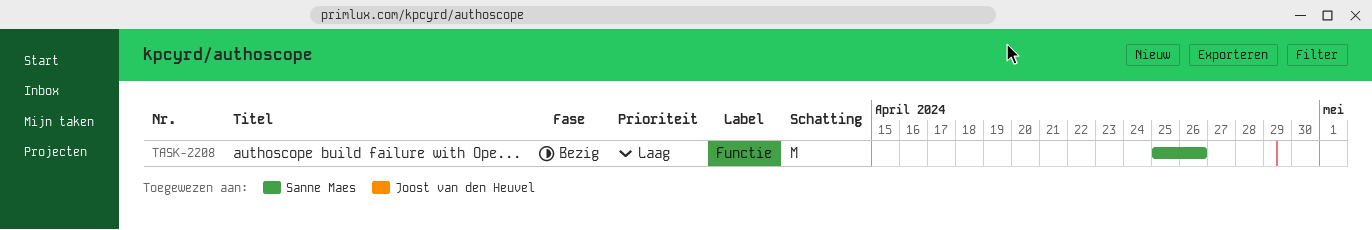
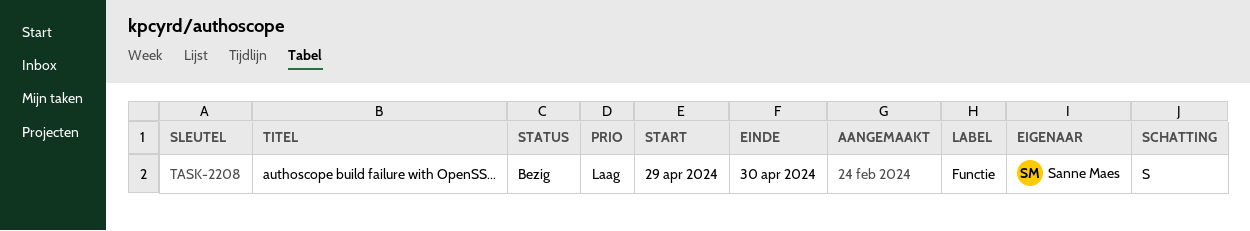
TASK-2208, estimate: M -> S
TASK-2208, start: Apr 25 -> Apr 29
TASK-2208, due: Apr 26 -> Apr 30

